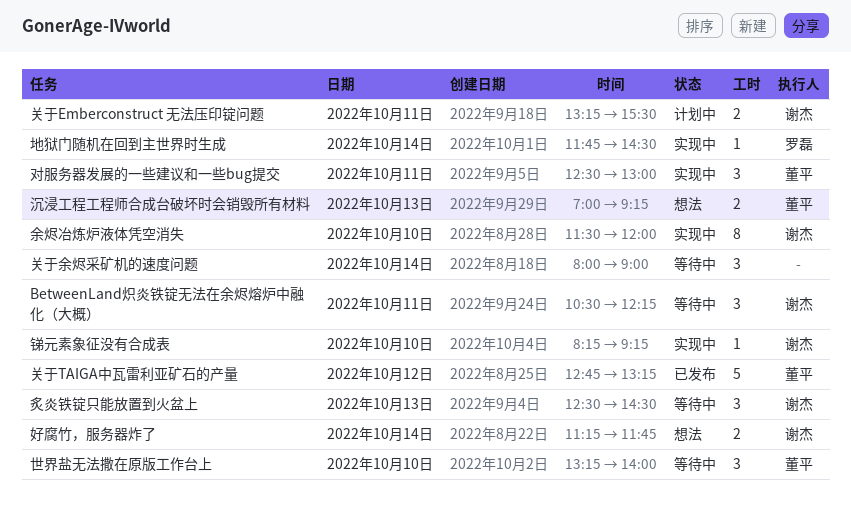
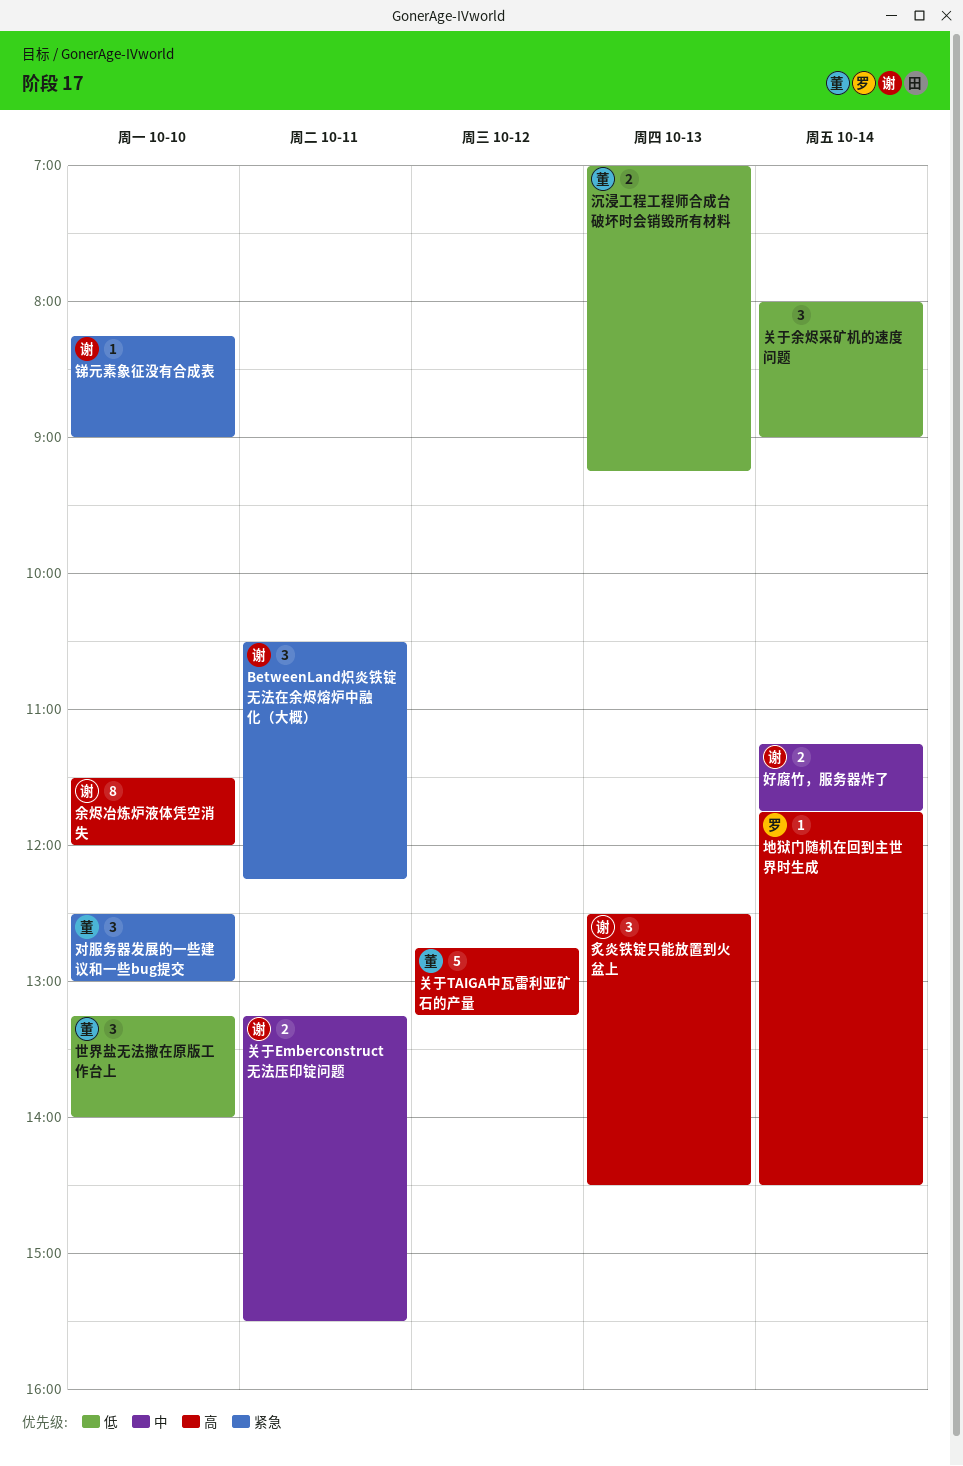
对服务器发展的一些建议和一些bug提交, day: Oct 11 -> Oct 10
锑元素象征没有合成表, ends: 09:15 -> 09:00

